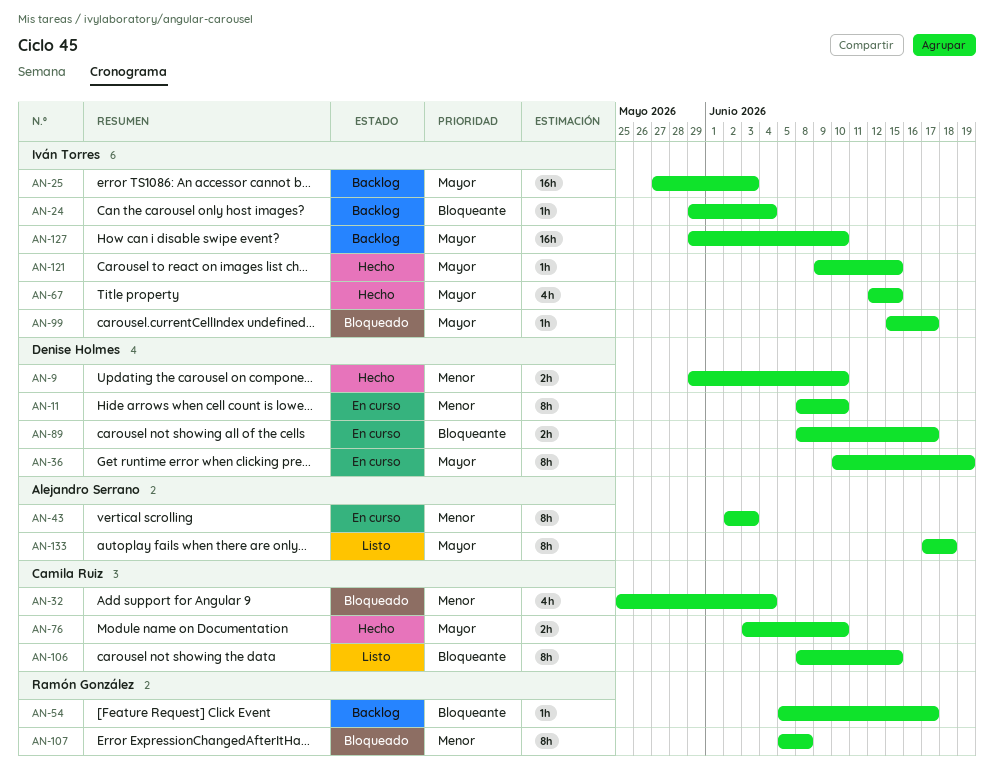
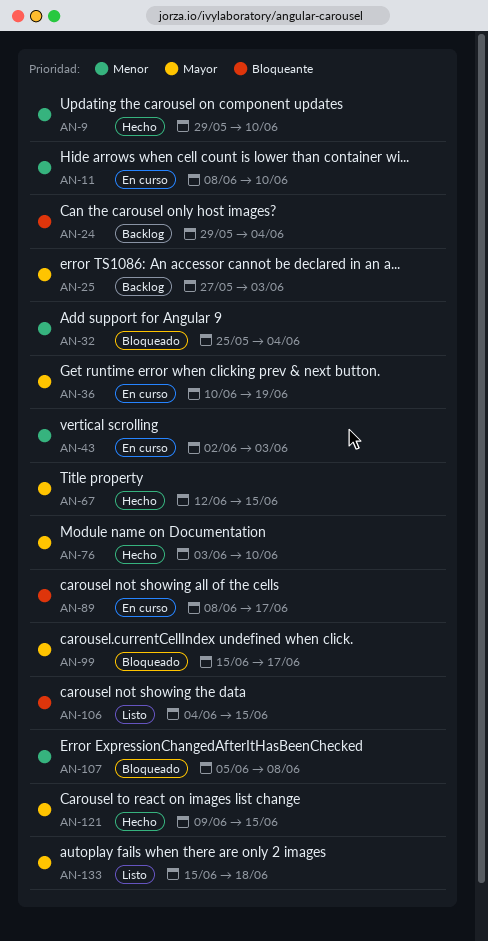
AN-54: present -> none
AN-106, start: Jun 8 -> Jun 4
AN-127: present -> none
AN-133, start: Jun 17 -> Jun 15

